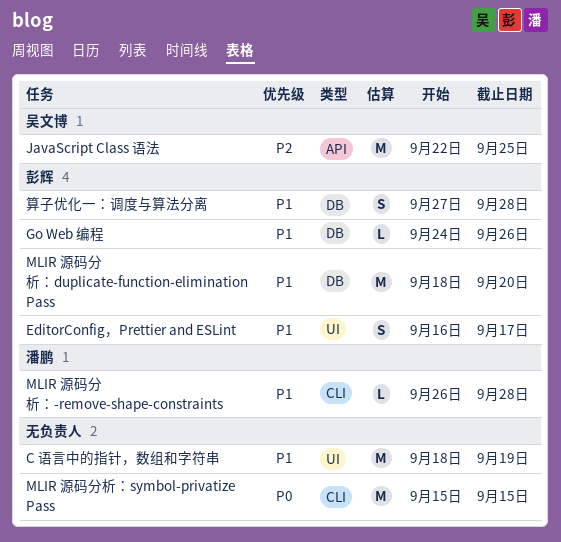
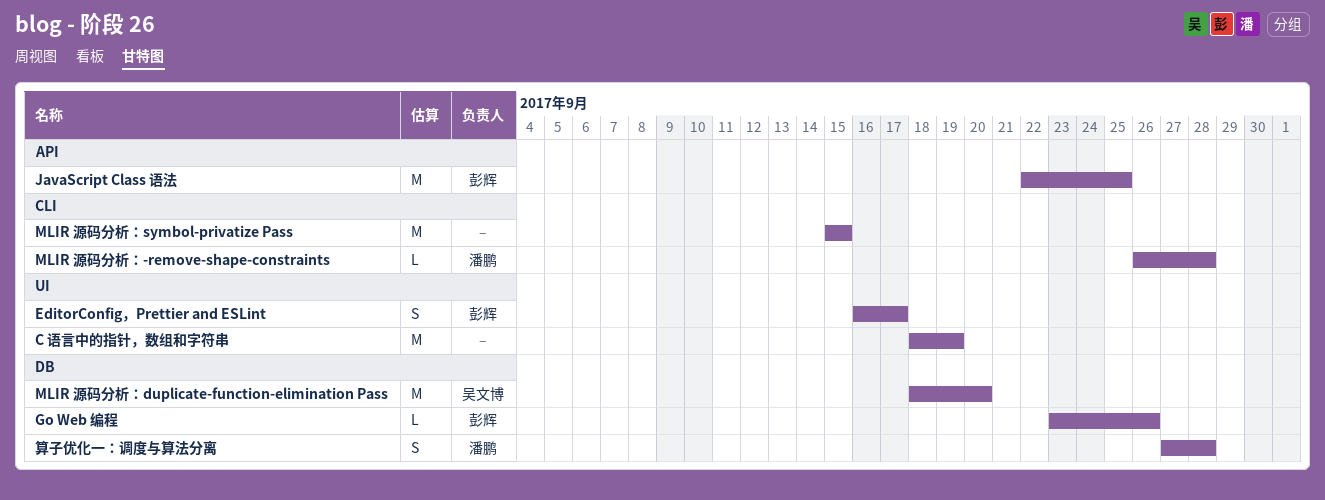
Go Web 编程, start: Sep 24 -> Sep 23
JavaScript Class 语法, owner: 吴文博 -> 彭辉
MLIR 源码分析：duplicate-function-elimination Pass, owner: 彭辉 -> 吴文博
算子优化一：调度与算法分离, owner: 彭辉 -> 潘鹏

